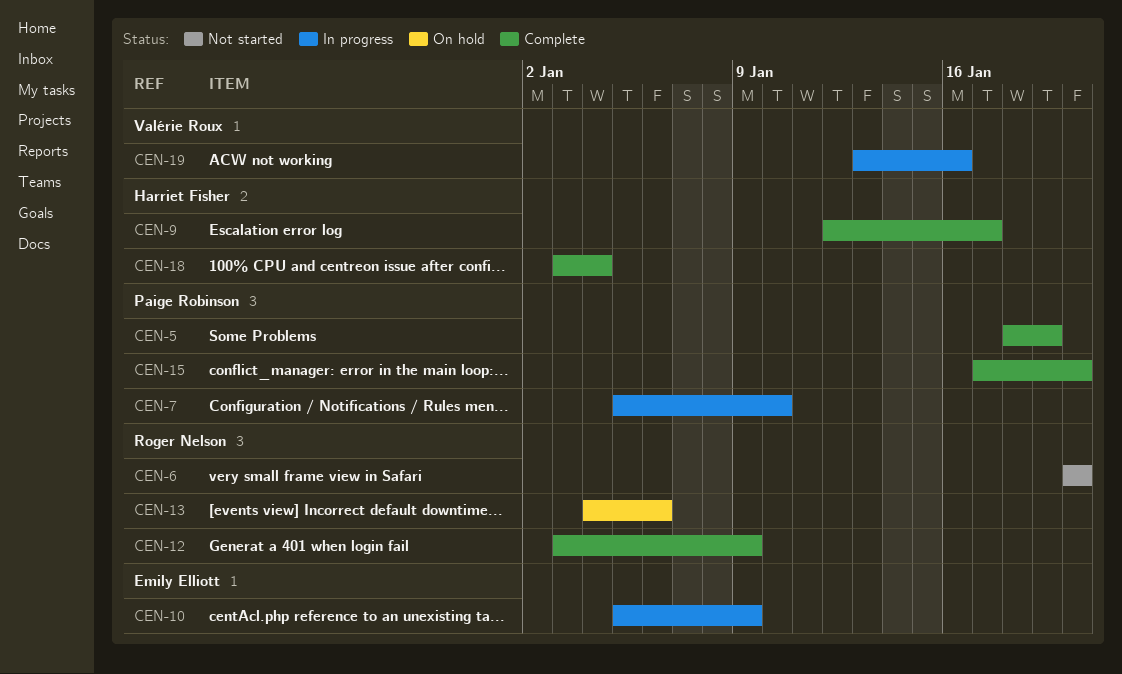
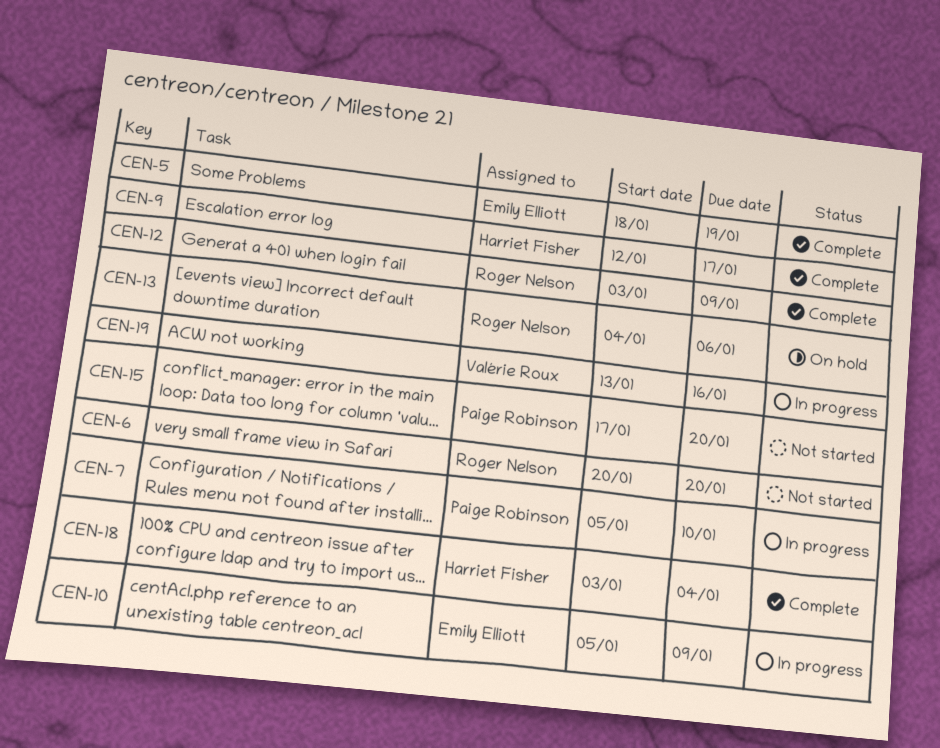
CEN-5, owner: Paige Robinson -> Emily Elliott
CEN-15, status: Complete -> Not started

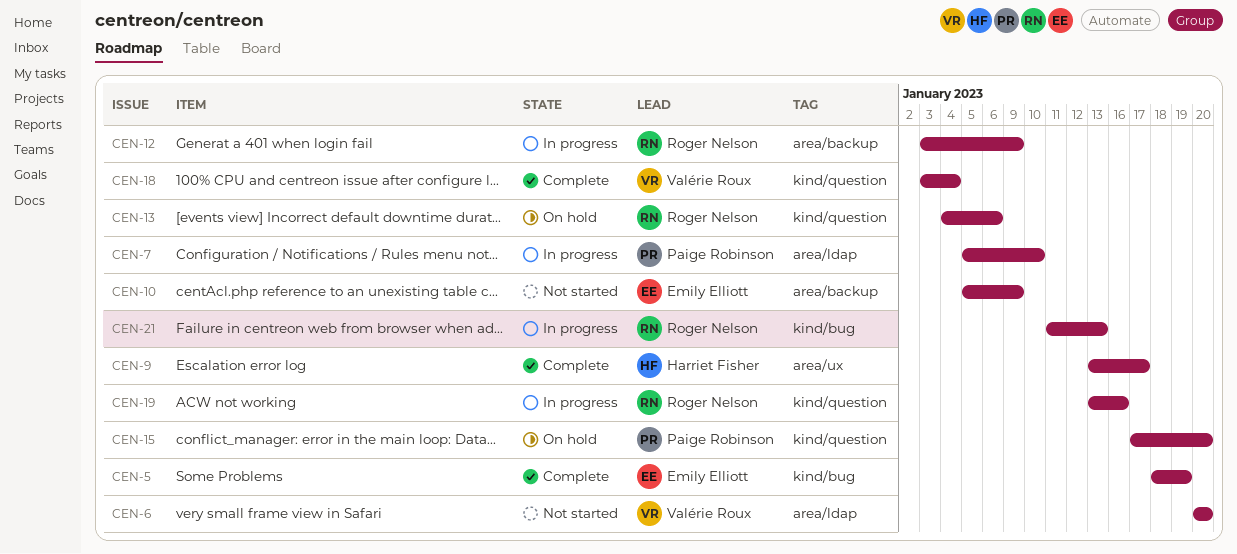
CEN-6, owner: Roger Nelson -> Valérie Roux
CEN-9, start: Jan 12 -> Jan 13
CEN-10, status: In progress -> Not started
CEN-12, status: Complete -> In progress
CEN-15, status: Not started -> On hold
CEN-18, owner: Harriet Fisher -> Valérie Roux
CEN-19, owner: Valérie Roux -> Roger Nelson
CEN-21: none -> present

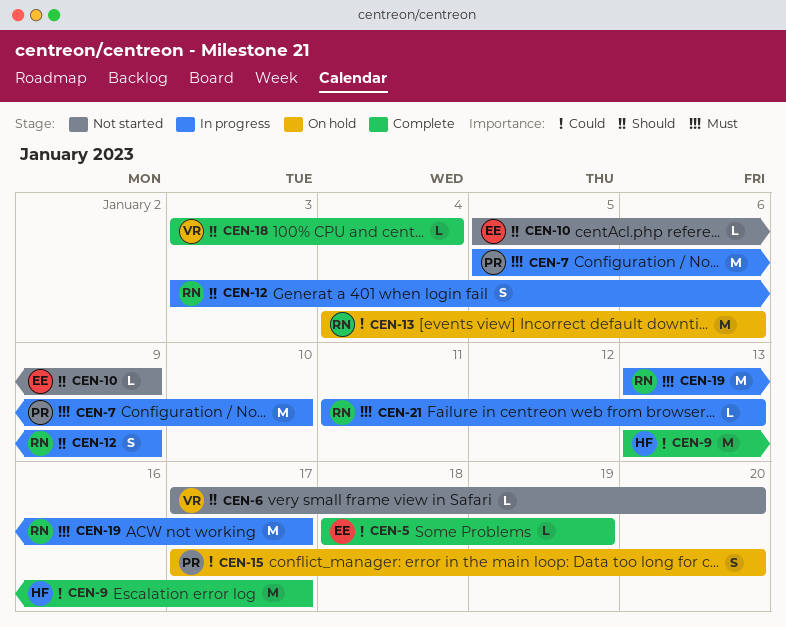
CEN-6, start: Jan 20 -> Jan 17
CEN-19, due: Jan 16 -> Jan 17

